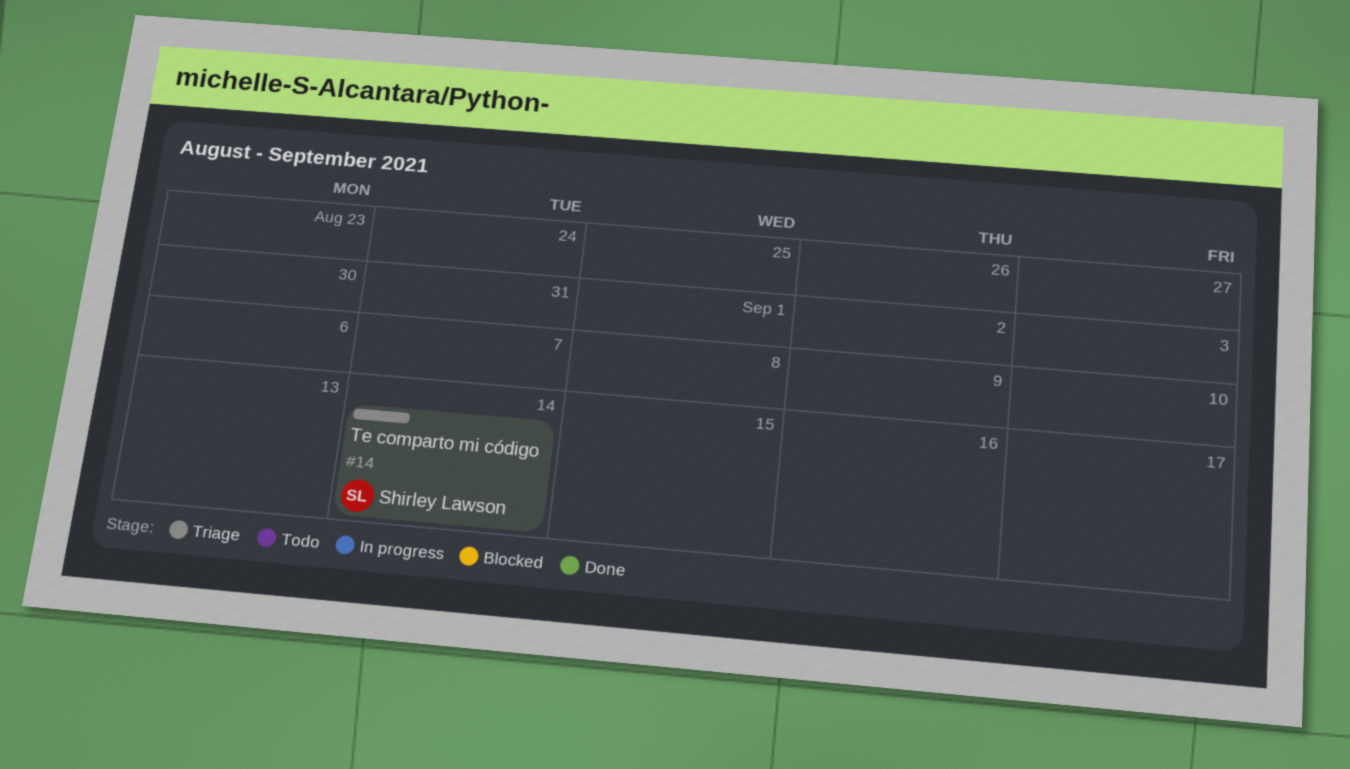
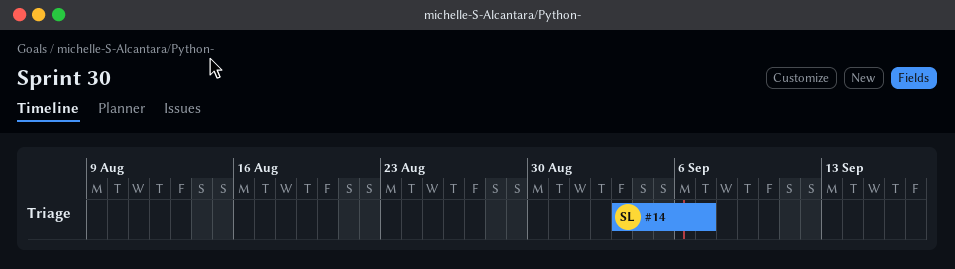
#14, due: Sep 14 -> Sep 7

